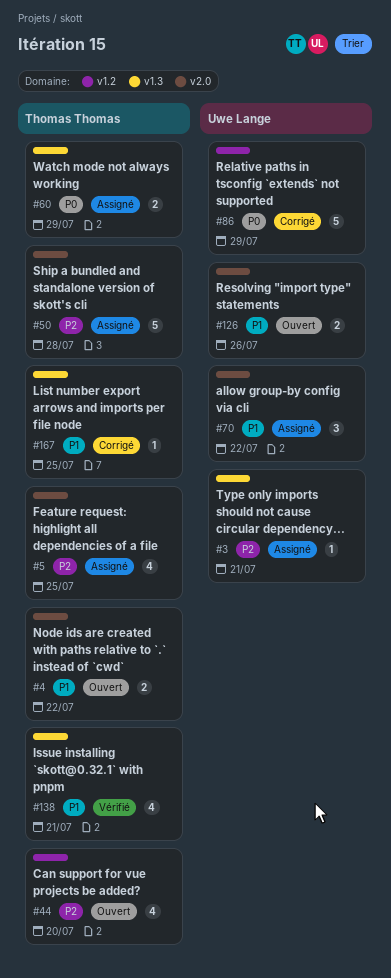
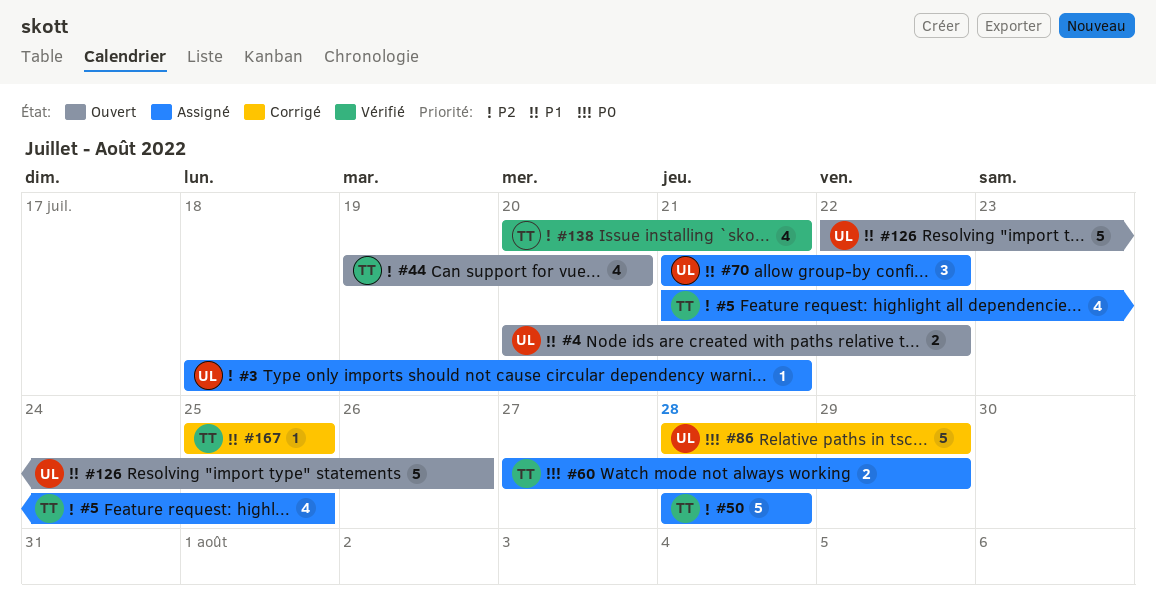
#4, owner: Thomas Thomas -> Uwe Lange
#126, estimate: 2 -> 5
#138, priority: P1 -> P2

